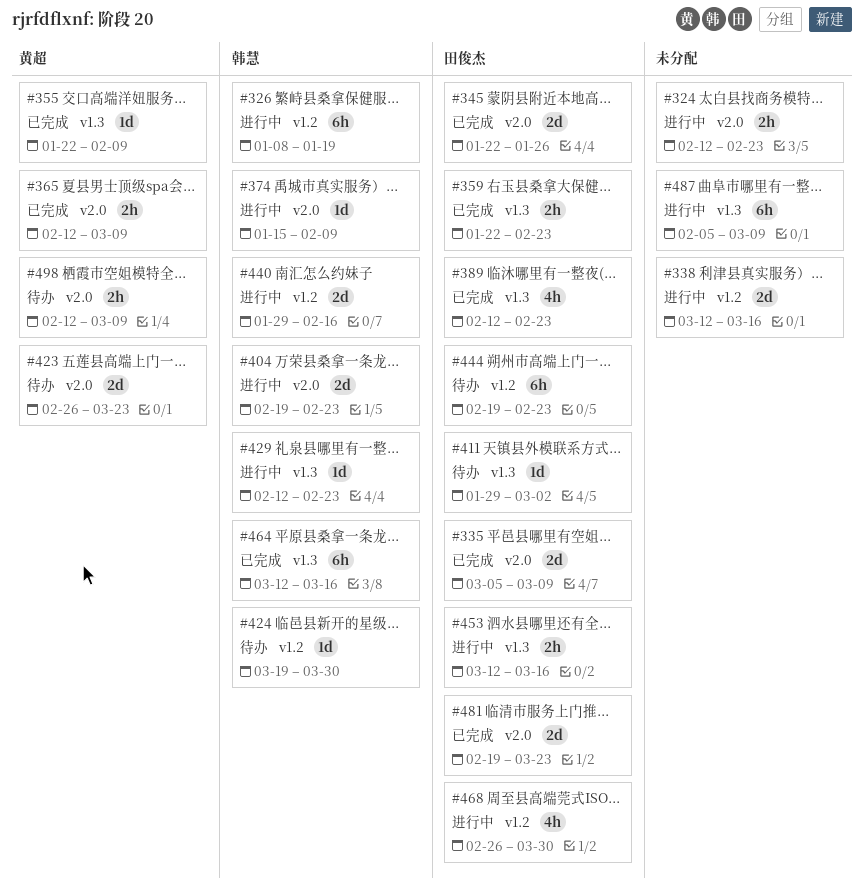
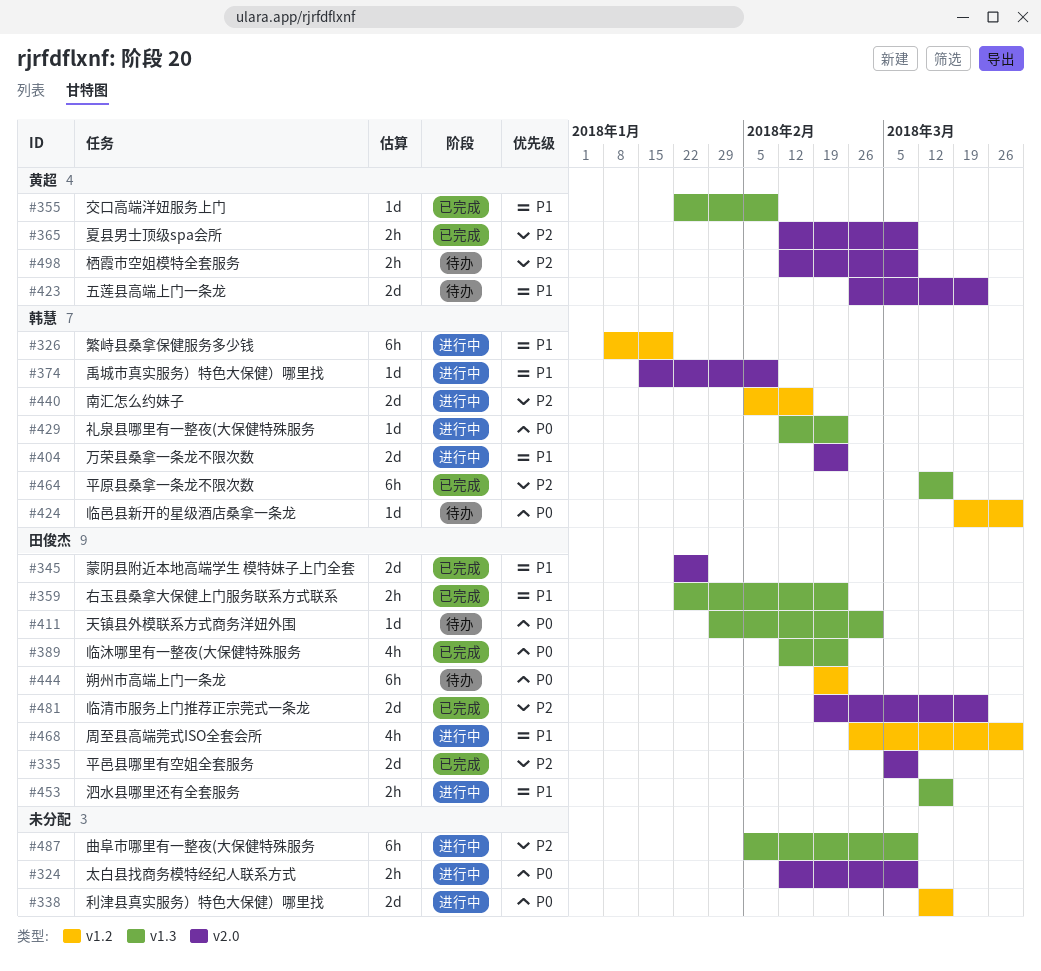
#324, due: Feb 23 -> Mar 9
#440, start: Jan 29 -> Feb 5

